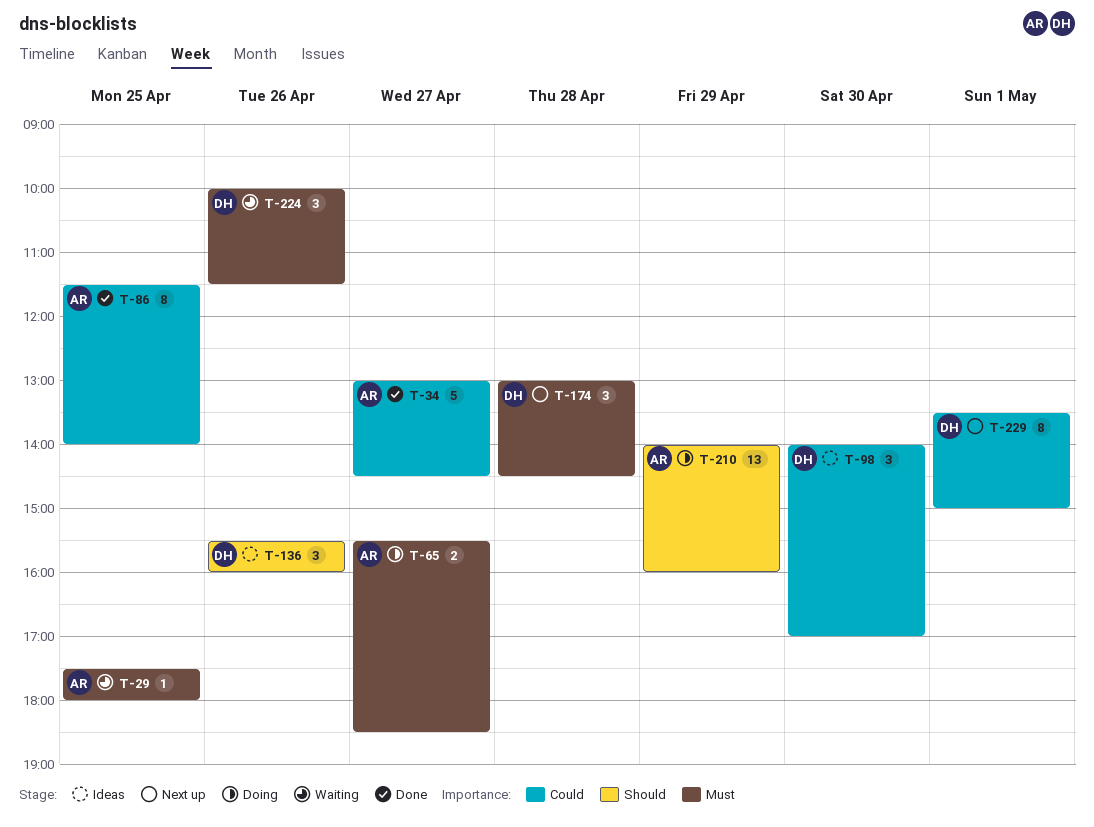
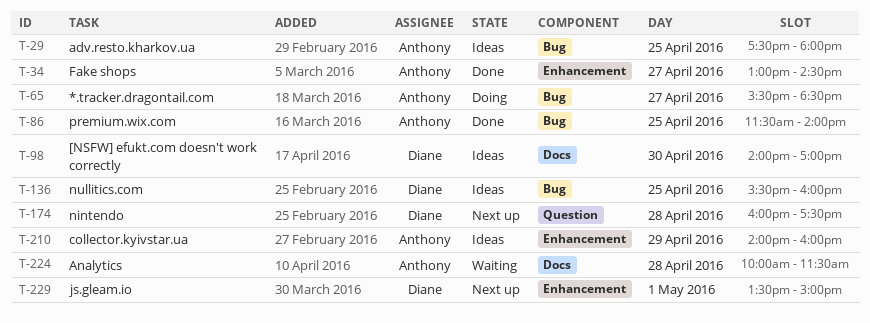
T-29, status: Waiting -> Ideas
T-136, day: Apr 26 -> Apr 25
T-174, begins: 13:00 -> 16:00
T-174, ends: 14:30 -> 17:30
T-210, status: Doing -> Ideas
T-224, owner: Diane -> Anthony
T-224, day: Apr 26 -> Apr 28

